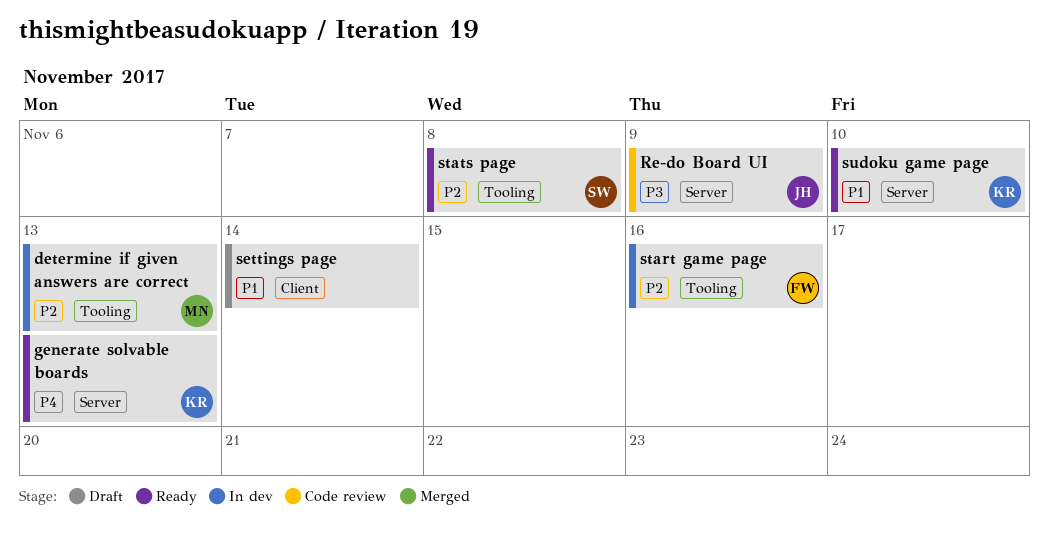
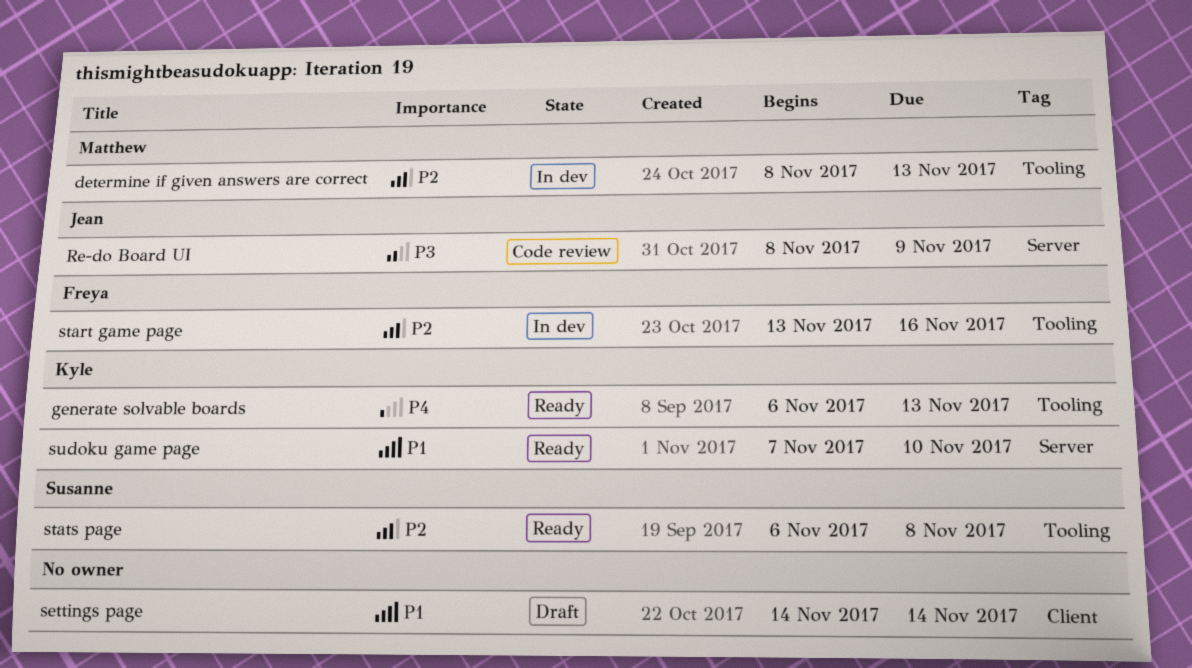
generate solvable boards, label: Server -> Tooling

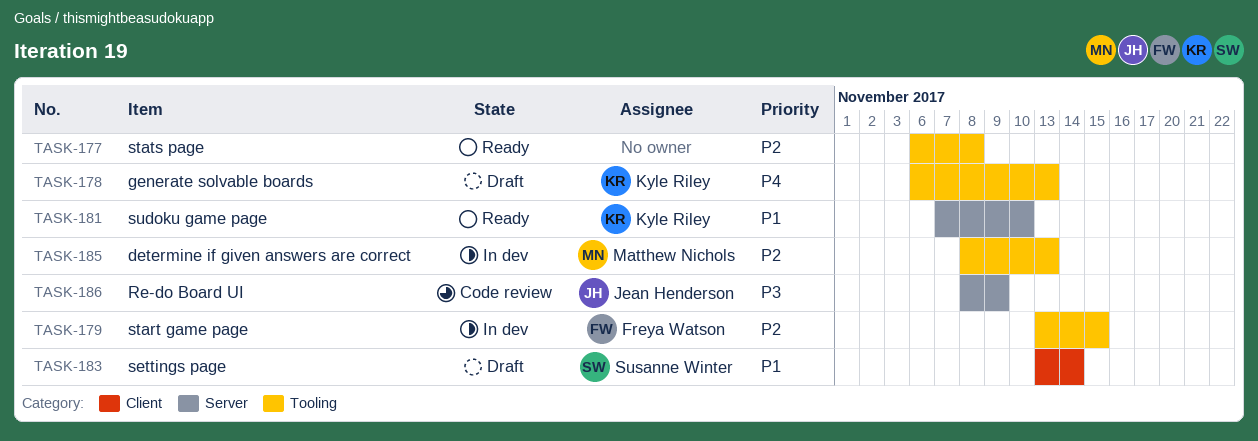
generate solvable boards, status: Ready -> Draft
settings page, owner: none -> Susanne Winter
settings page, start: Nov 14 -> Nov 13
start game page, due: Nov 16 -> Nov 15
stats page, owner: Susanne Winter -> none

